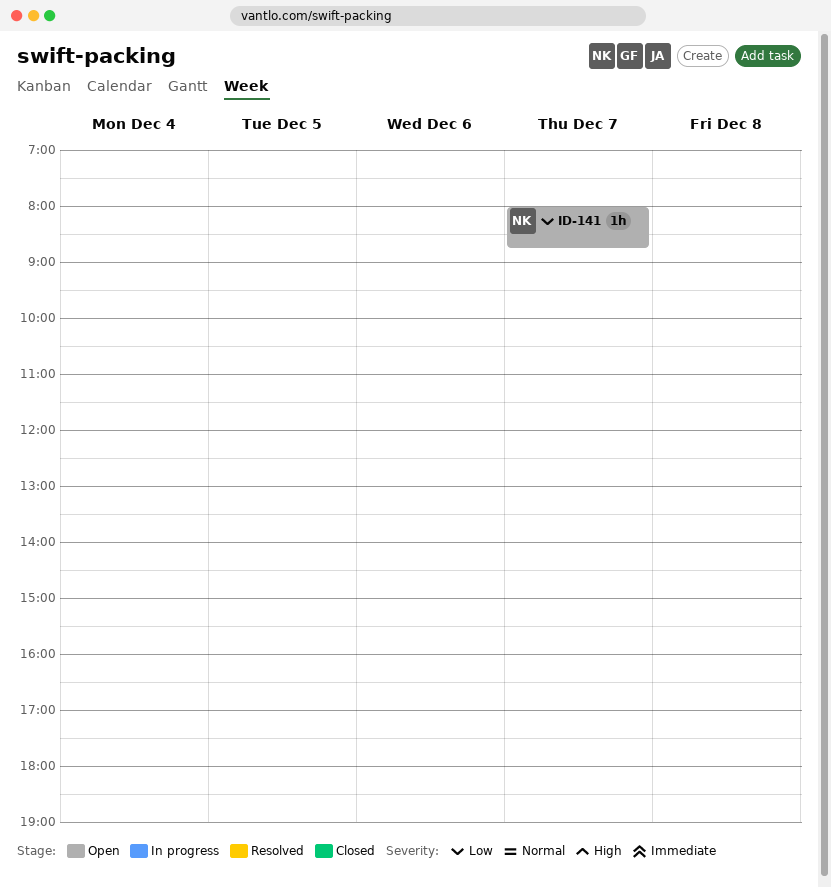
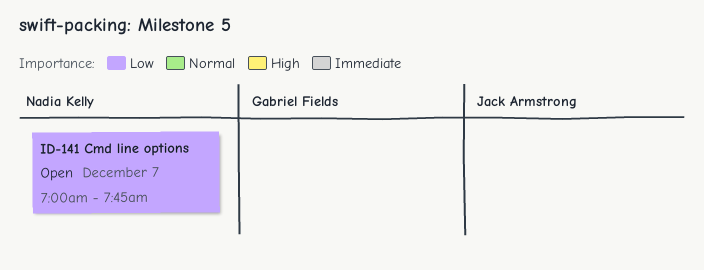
ID-141, begins: 08:00 -> 07:00
ID-141, ends: 08:45 -> 07:45

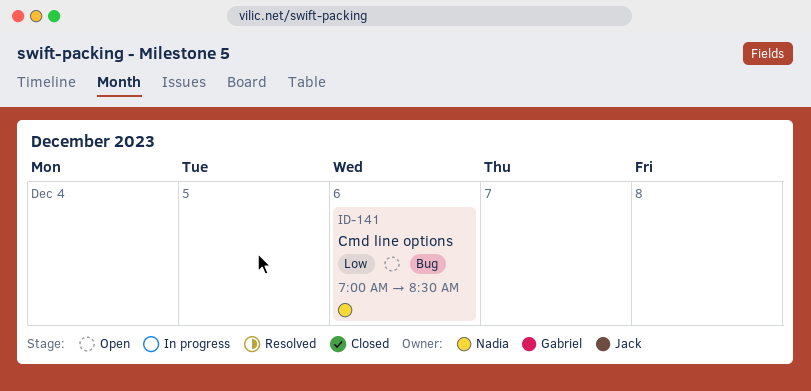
ID-141, day: Dec 7 -> Dec 6
ID-141, ends: 07:45 -> 08:30

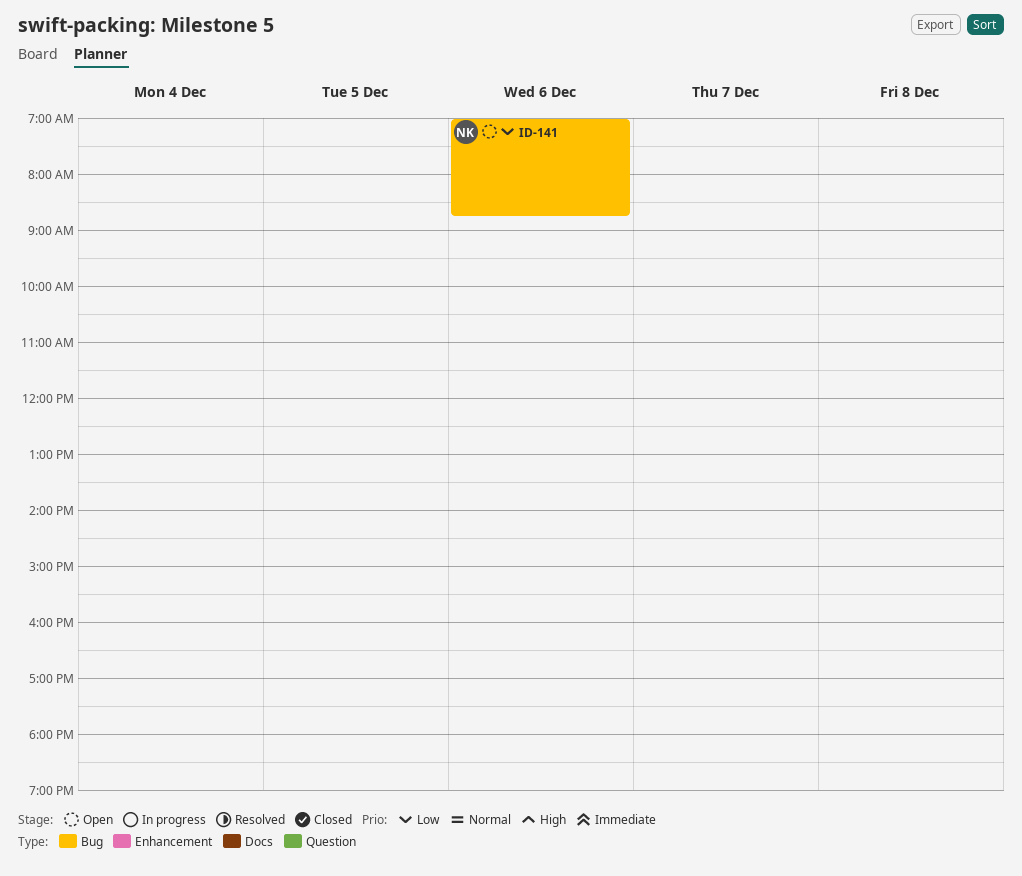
ID-141, ends: 08:30 -> 08:45

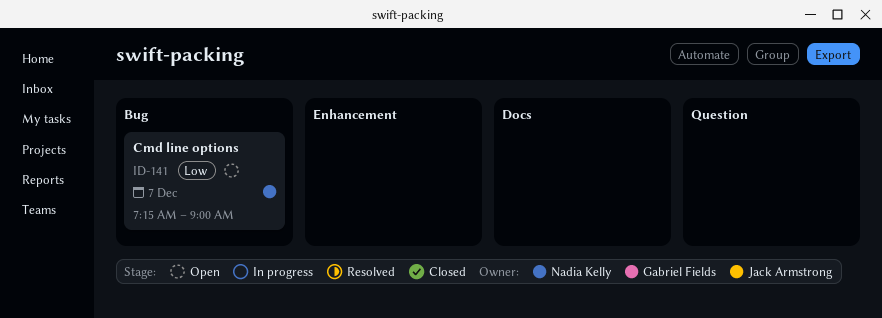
ID-141, day: Dec 6 -> Dec 7
ID-141, begins: 07:00 -> 07:15
ID-141, ends: 08:45 -> 09:00

